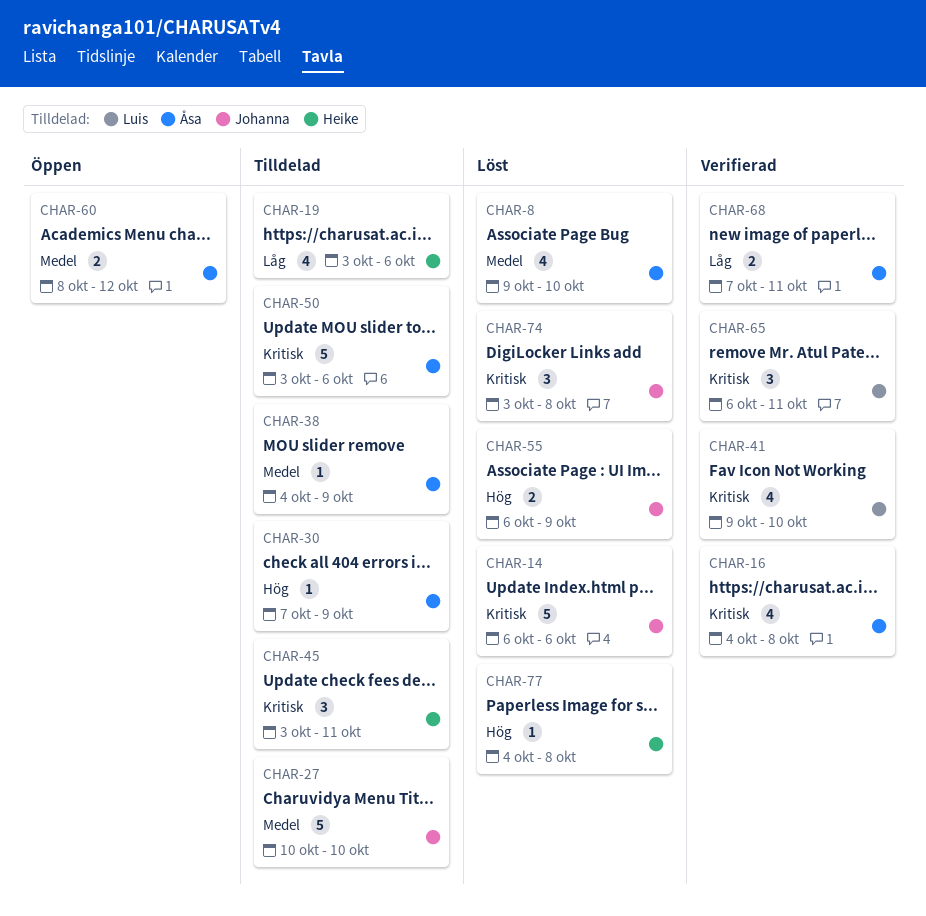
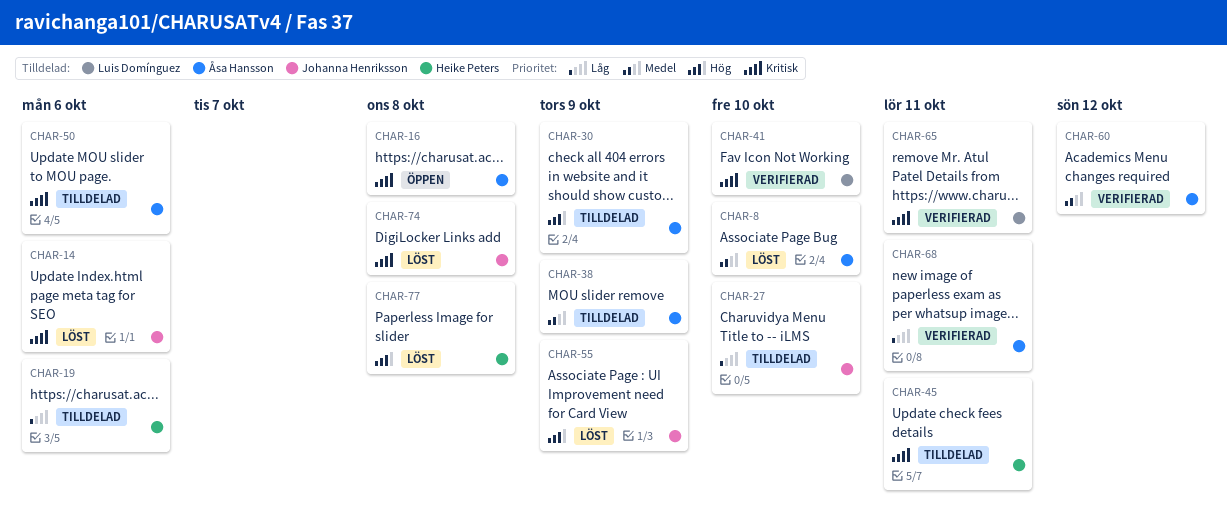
CHAR-16, status: Verifierad -> Öppen
CHAR-27, priority: Medel -> Låg
CHAR-60, status: Öppen -> Verifierad

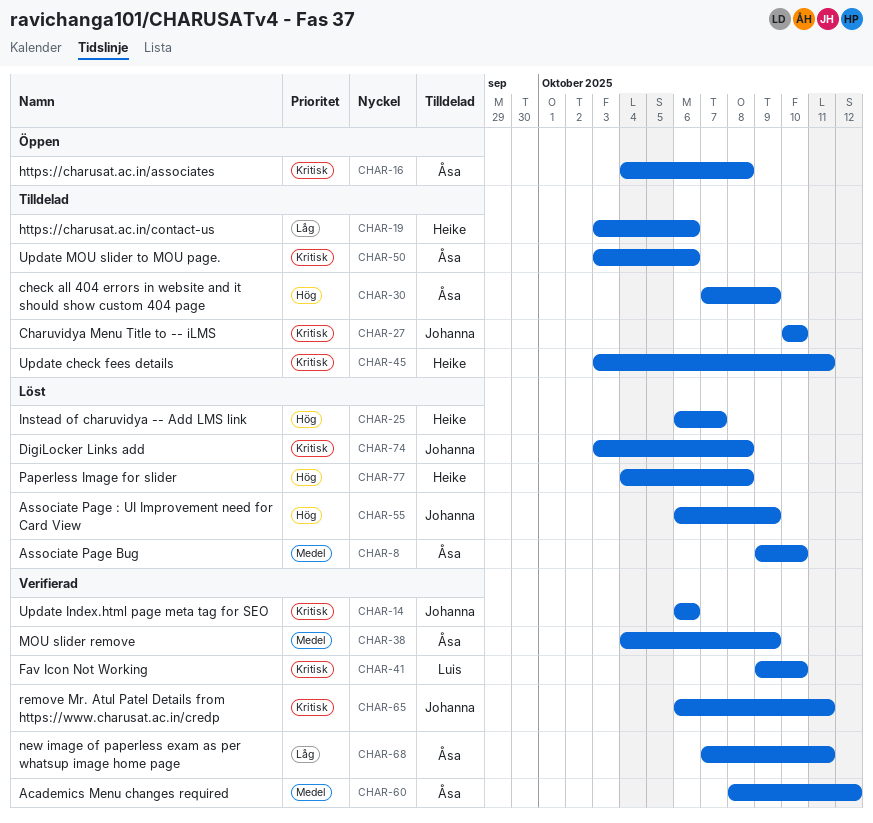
CHAR-14, status: Löst -> Verifierad
CHAR-25: none -> present
CHAR-27, priority: Låg -> Kritisk
CHAR-38, status: Tilldelad -> Verifierad
CHAR-65, owner: Luis Domínguez -> Johanna Henriksson

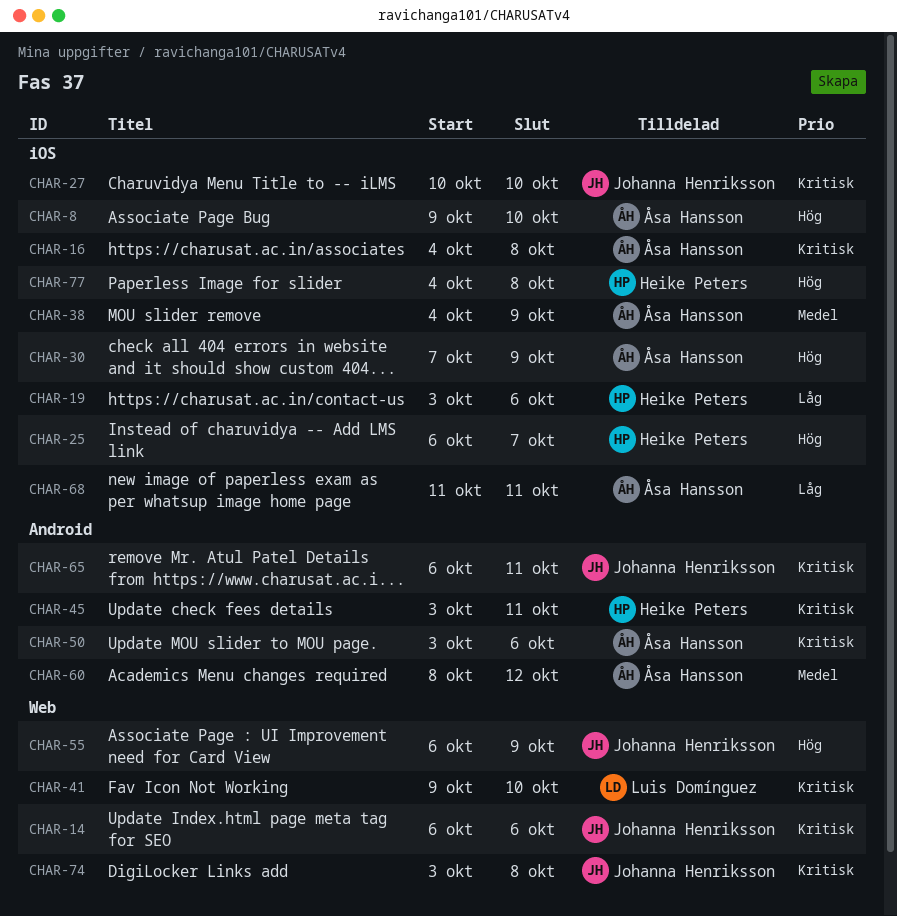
CHAR-8, priority: Medel -> Hög
CHAR-68, start: Oct 7 -> Oct 11

